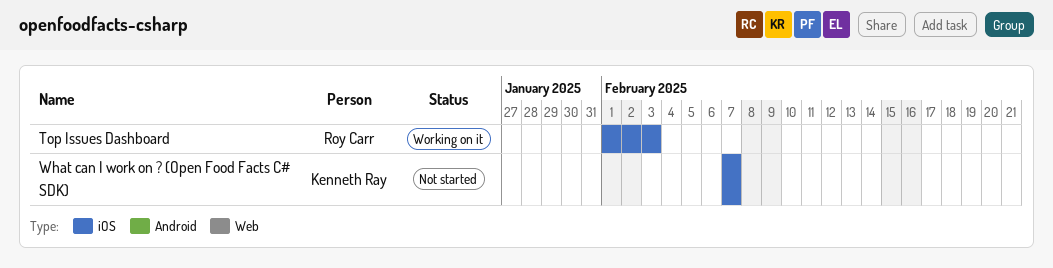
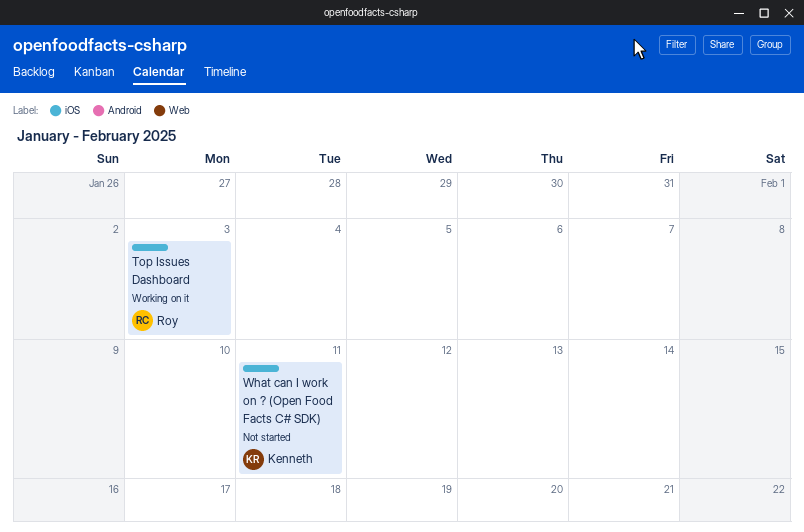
What can I work on ? (Open Food Facts C# SDK), due: Feb 7 -> Feb 11

